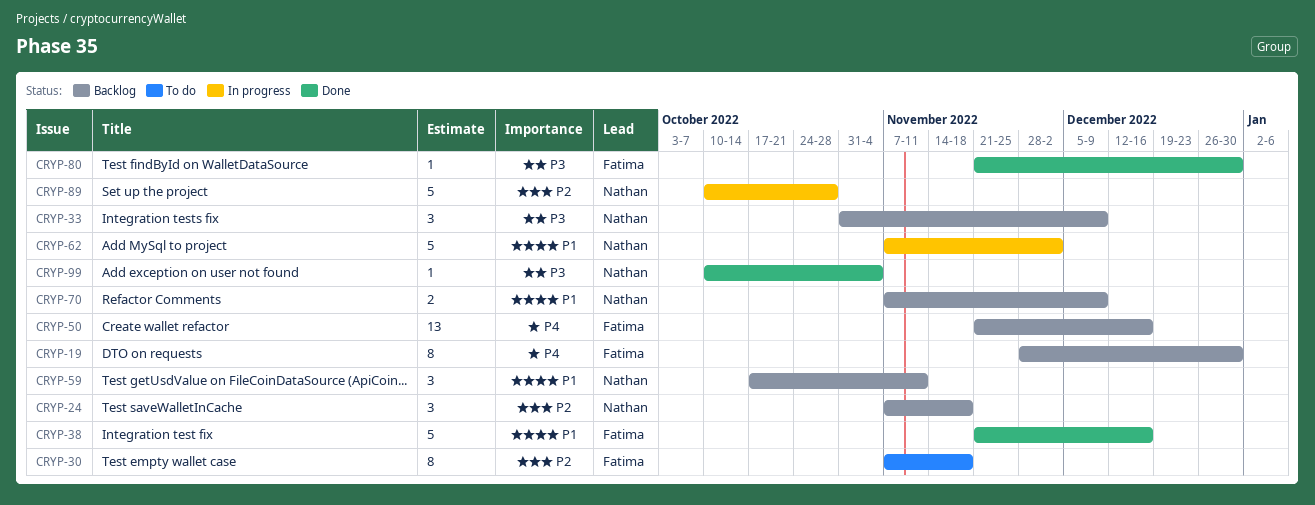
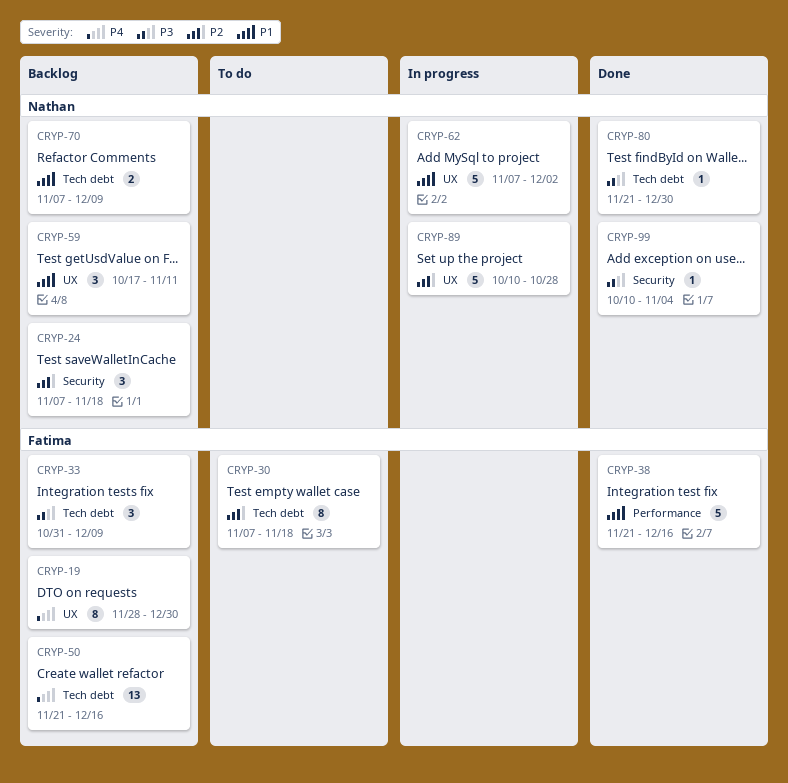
CRYP-33, owner: Nathan -> Fatima
CRYP-80, owner: Fatima -> Nathan

